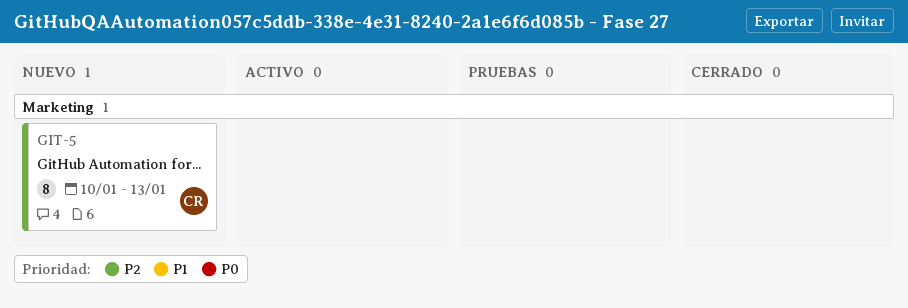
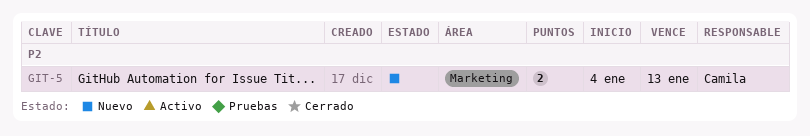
GIT-5, estimate: 8 -> 2
GIT-5, start: Jan 10 -> Jan 4

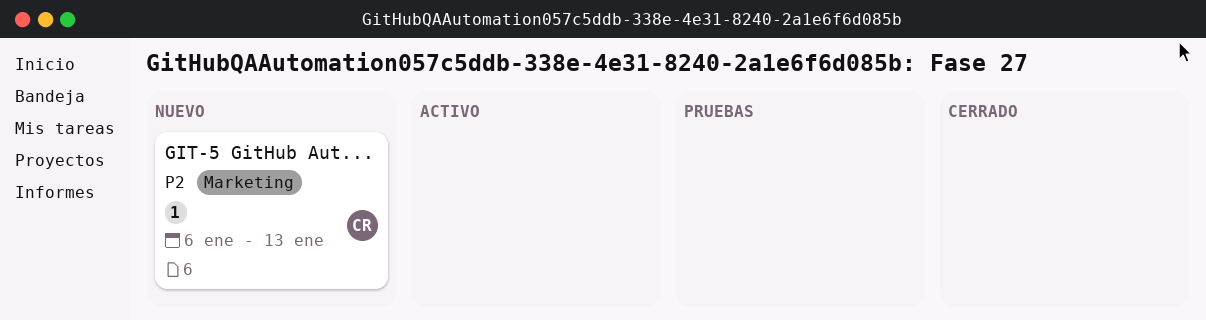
GIT-5, estimate: 2 -> 1
GIT-5, start: Jan 4 -> Jan 6

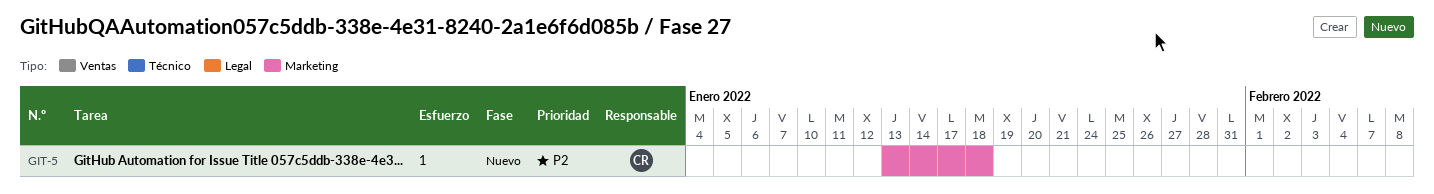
GIT-5, start: Jan 6 -> Jan 13
GIT-5, due: Jan 13 -> Jan 18

